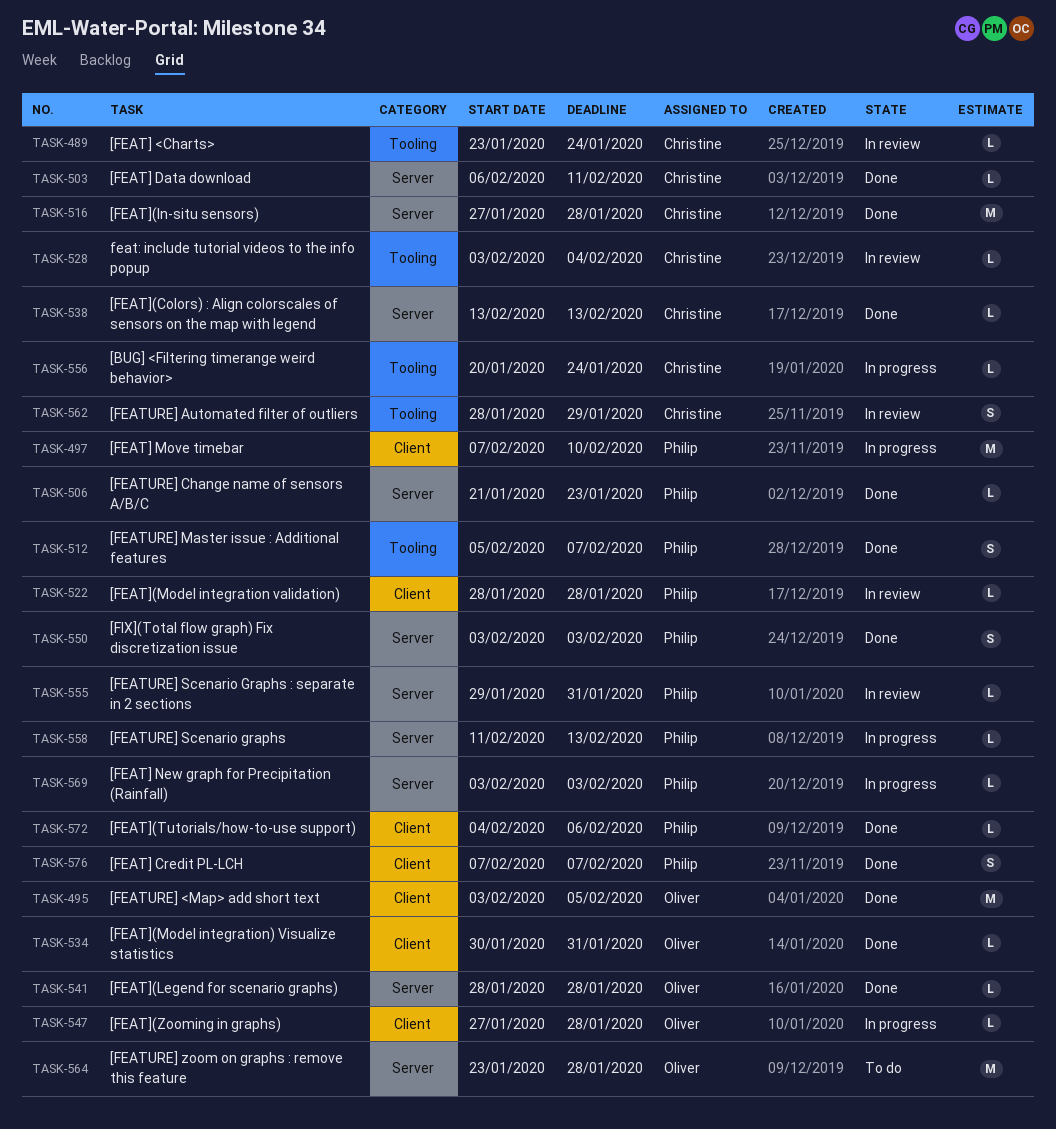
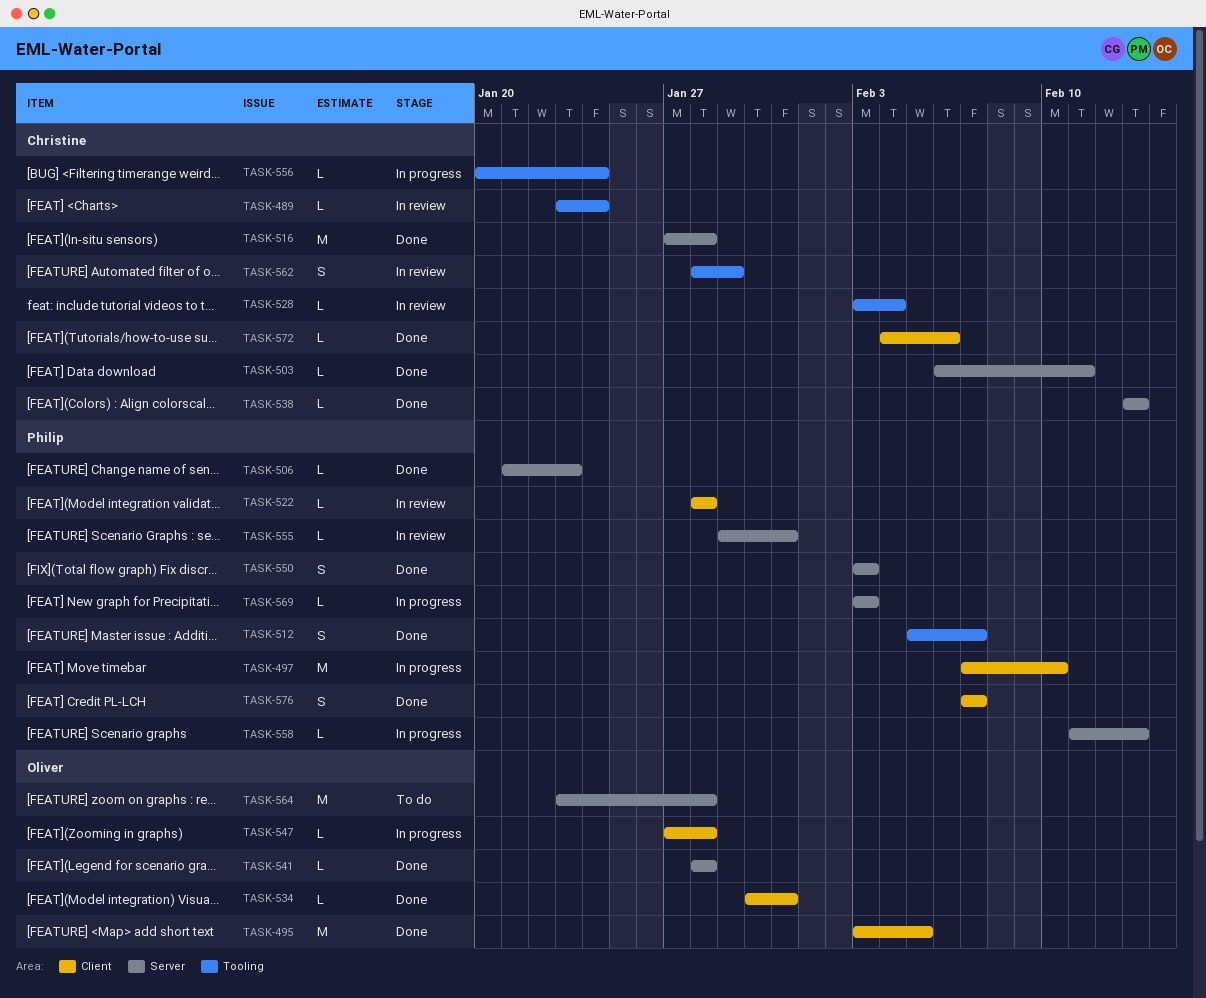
TASK-572, owner: Philip -> Christine

